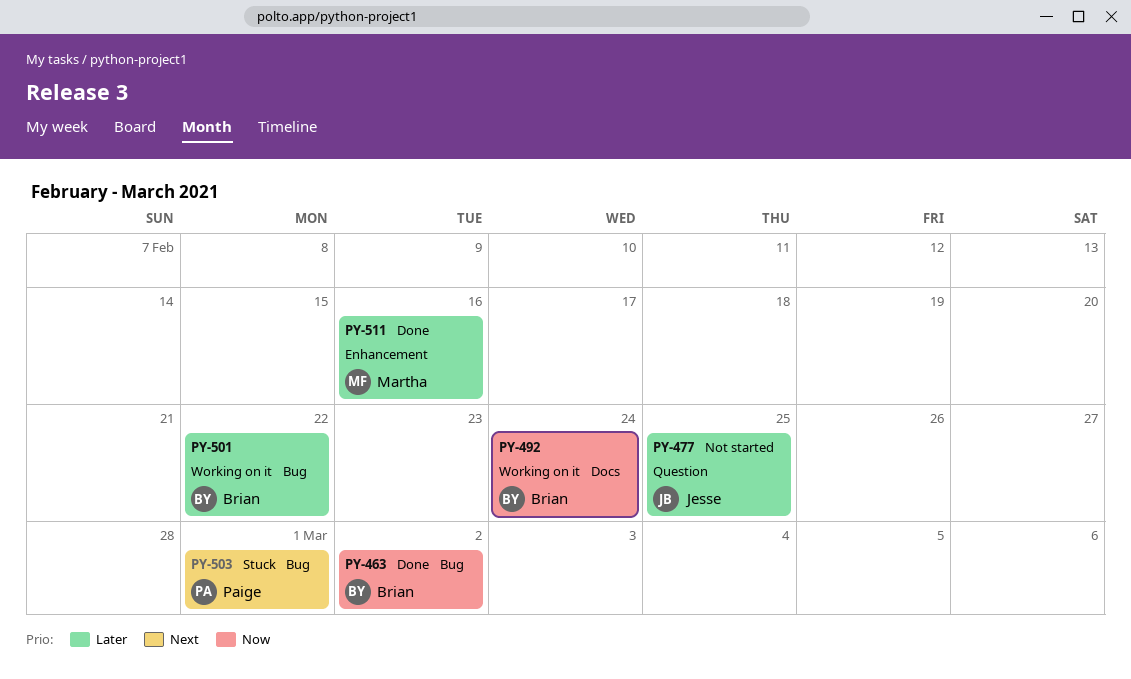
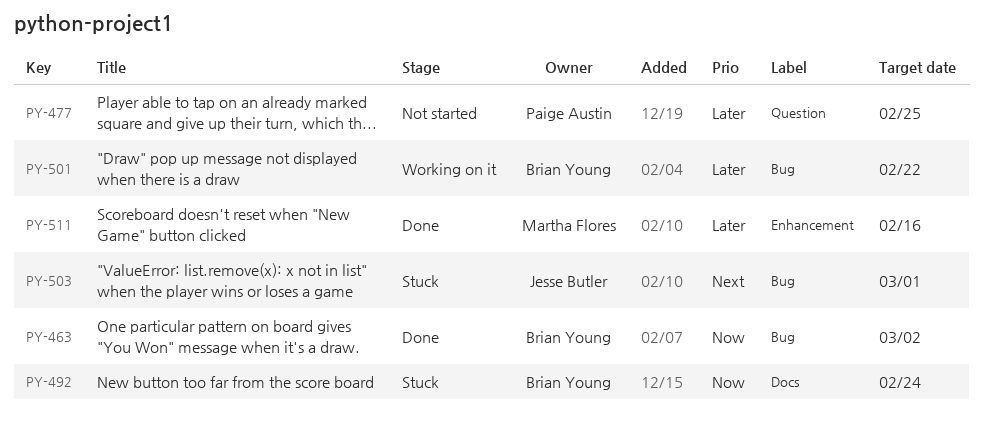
PY-477, owner: Jesse Butler -> Paige Austin
PY-492, status: Working on it -> Stuck
PY-503, owner: Paige Austin -> Jesse Butler

